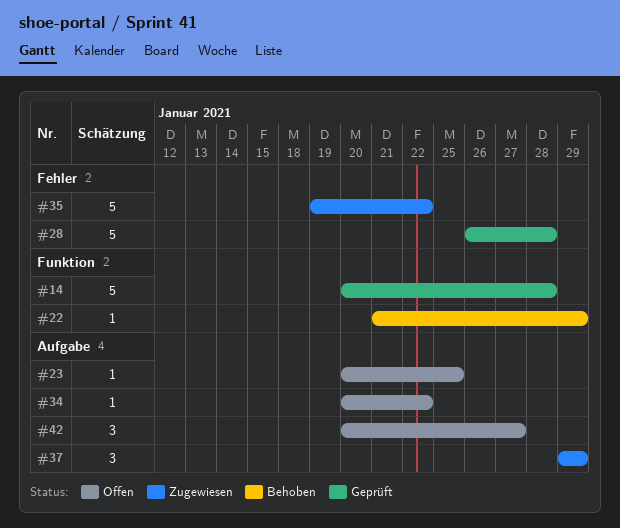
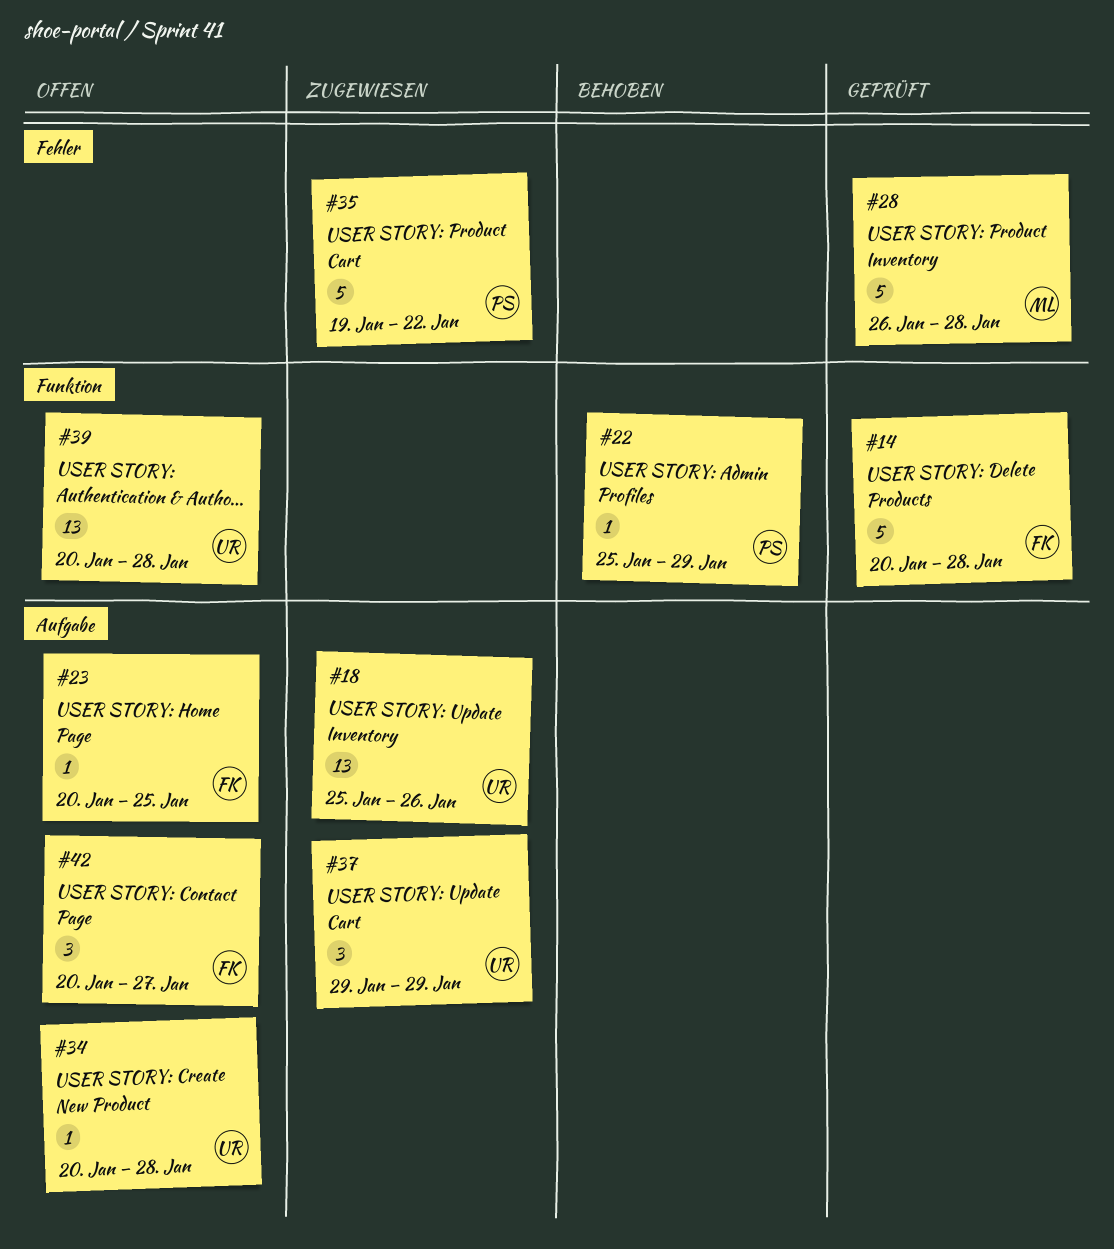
#18: none -> present
#22, start: Jan 21 -> Jan 25
#34, due: Jan 22 -> Jan 28
#39: none -> present

